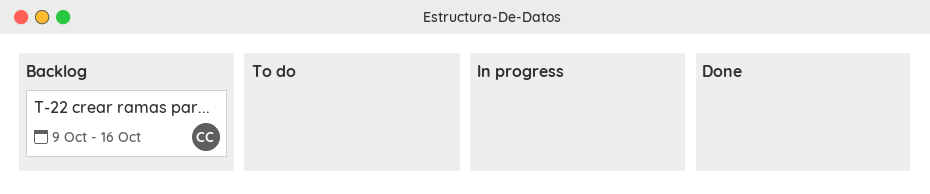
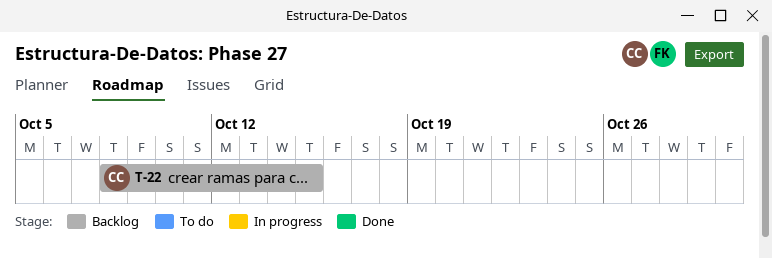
T-22, start: Oct 9 -> Oct 8
T-22, due: Oct 16 -> Oct 15

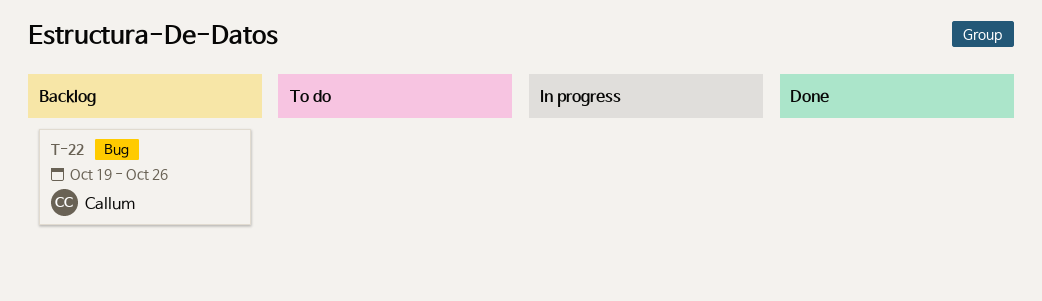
T-22, start: Oct 8 -> Oct 19
T-22, due: Oct 15 -> Oct 26

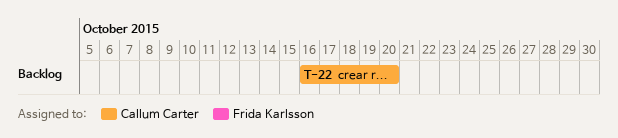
T-22, start: Oct 19 -> Oct 16
T-22, due: Oct 26 -> Oct 20

